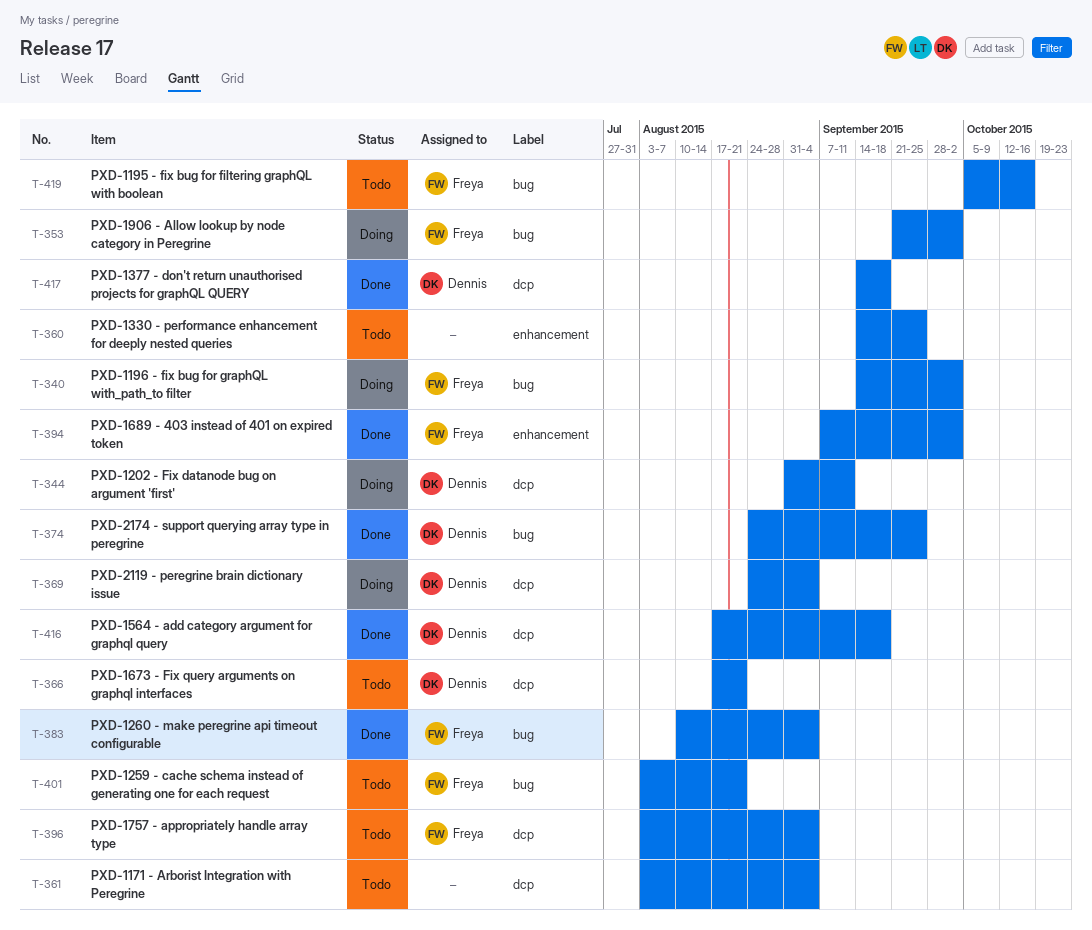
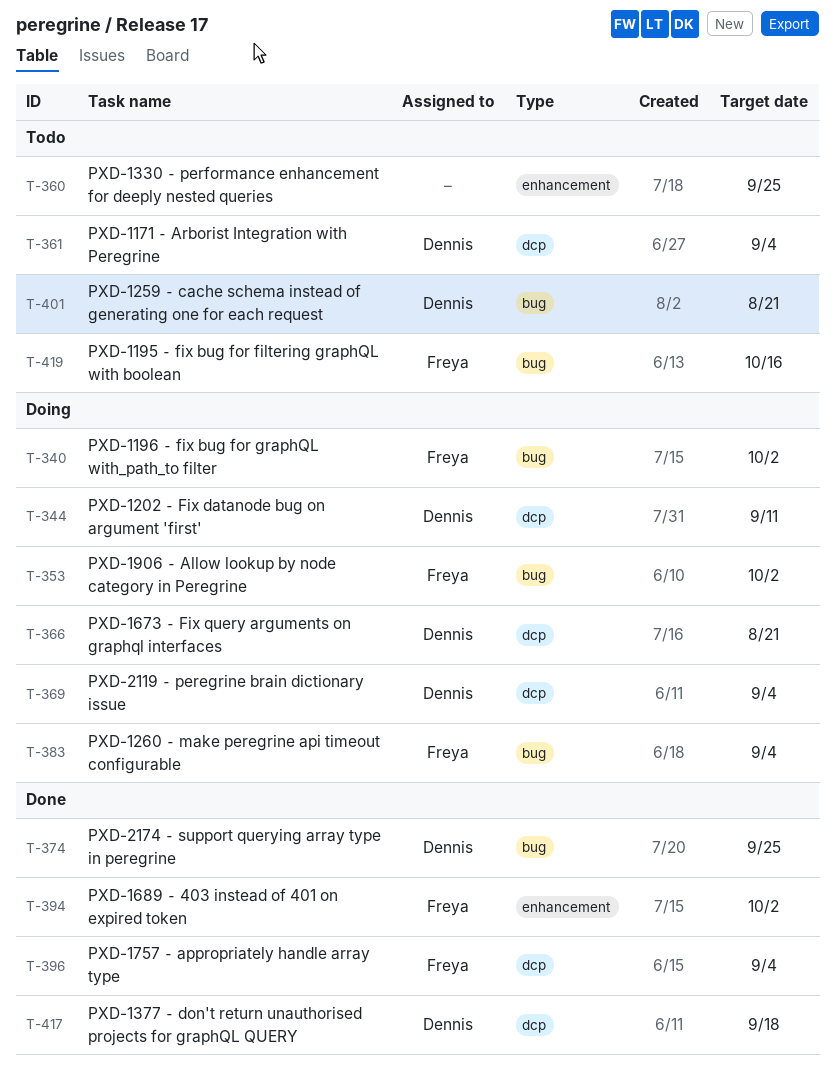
T-361, owner: none -> Dennis
T-366, status: Todo -> Doing
T-383, status: Done -> Doing
T-396, status: Todo -> Done
T-401, owner: Freya -> Dennis
T-416: present -> none

